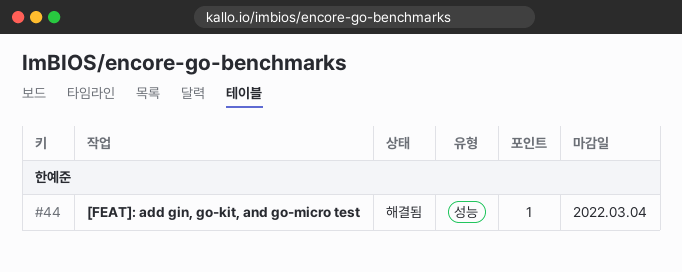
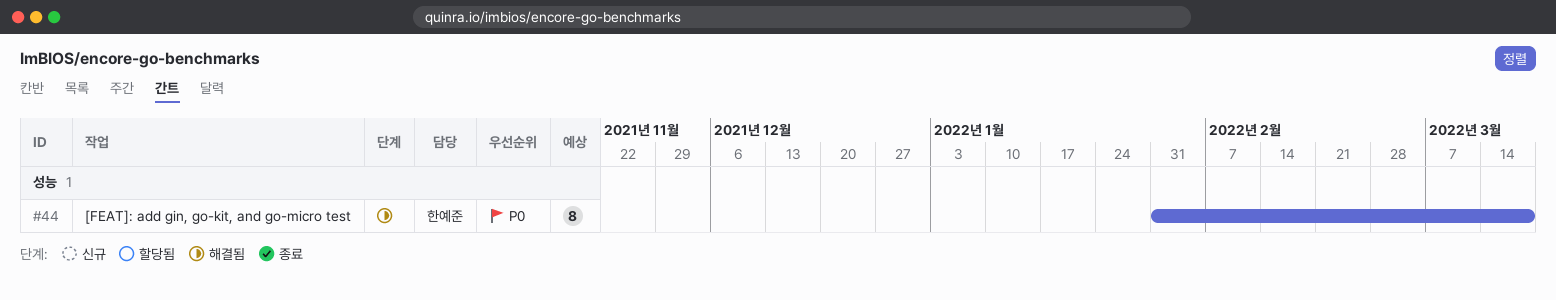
#44, estimate: 1 -> 8
#44, due: Mar 4 -> Mar 18

